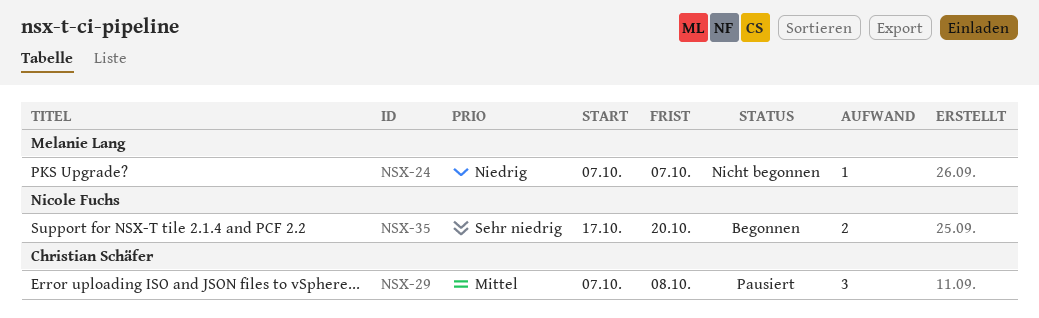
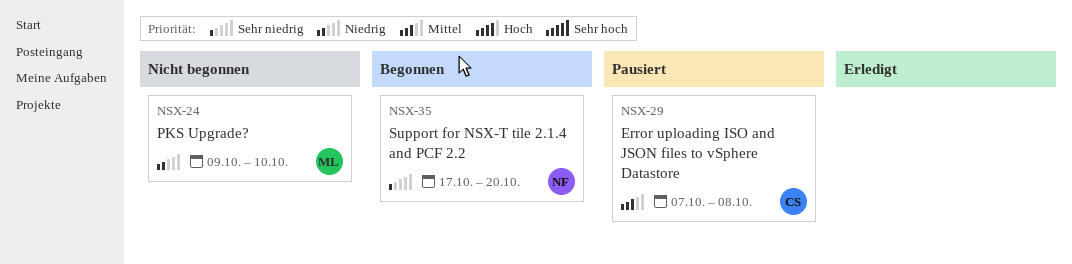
NSX-24, start: Oct 7 -> Oct 9
NSX-24, due: Oct 7 -> Oct 10

